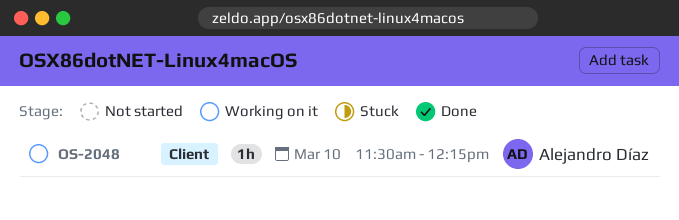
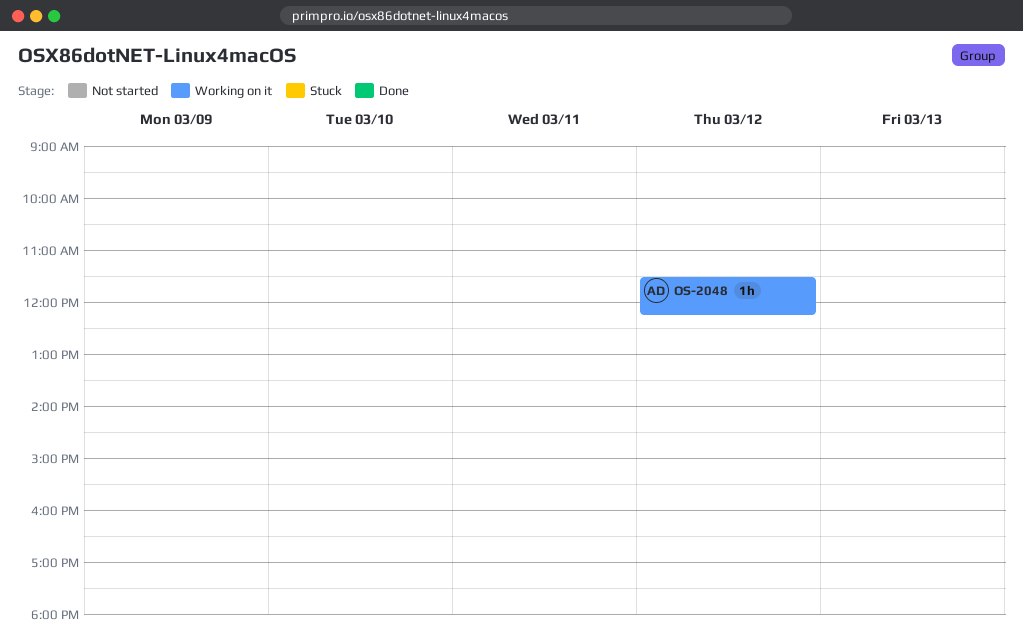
OS-2048, day: Mar 10 -> Mar 12

